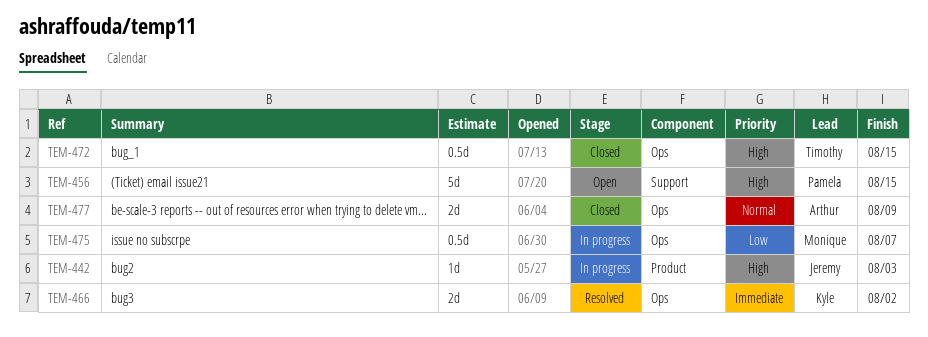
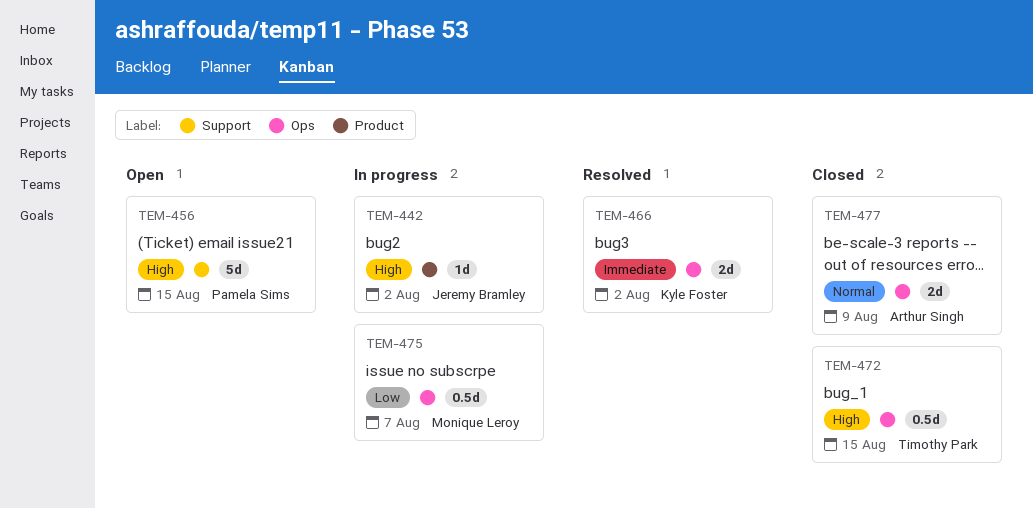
TEM-442, due: Aug 3 -> Aug 2

